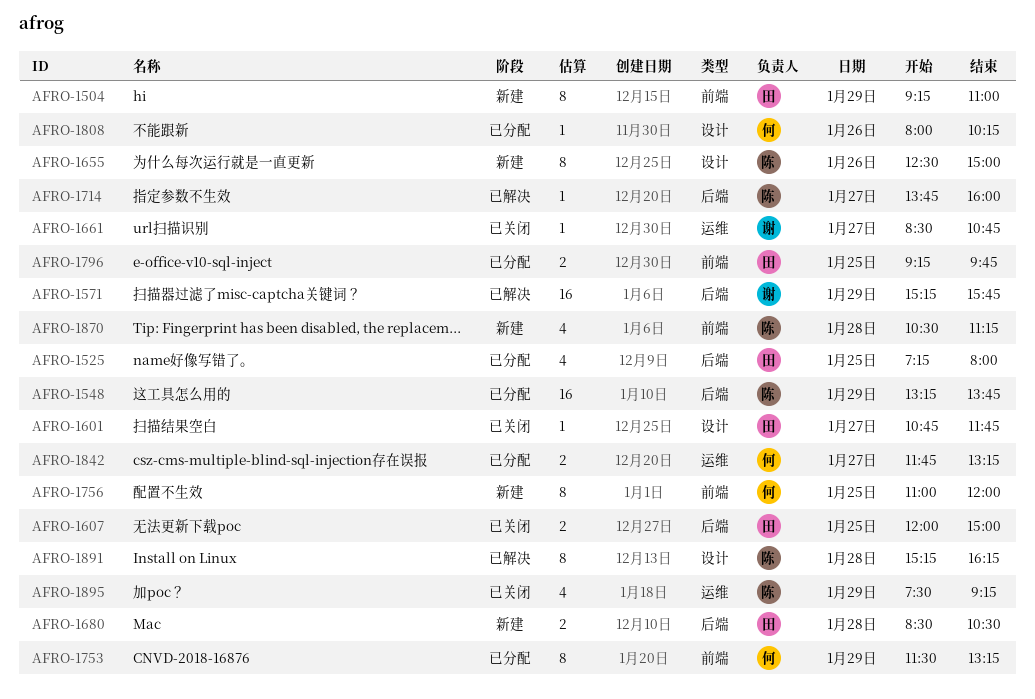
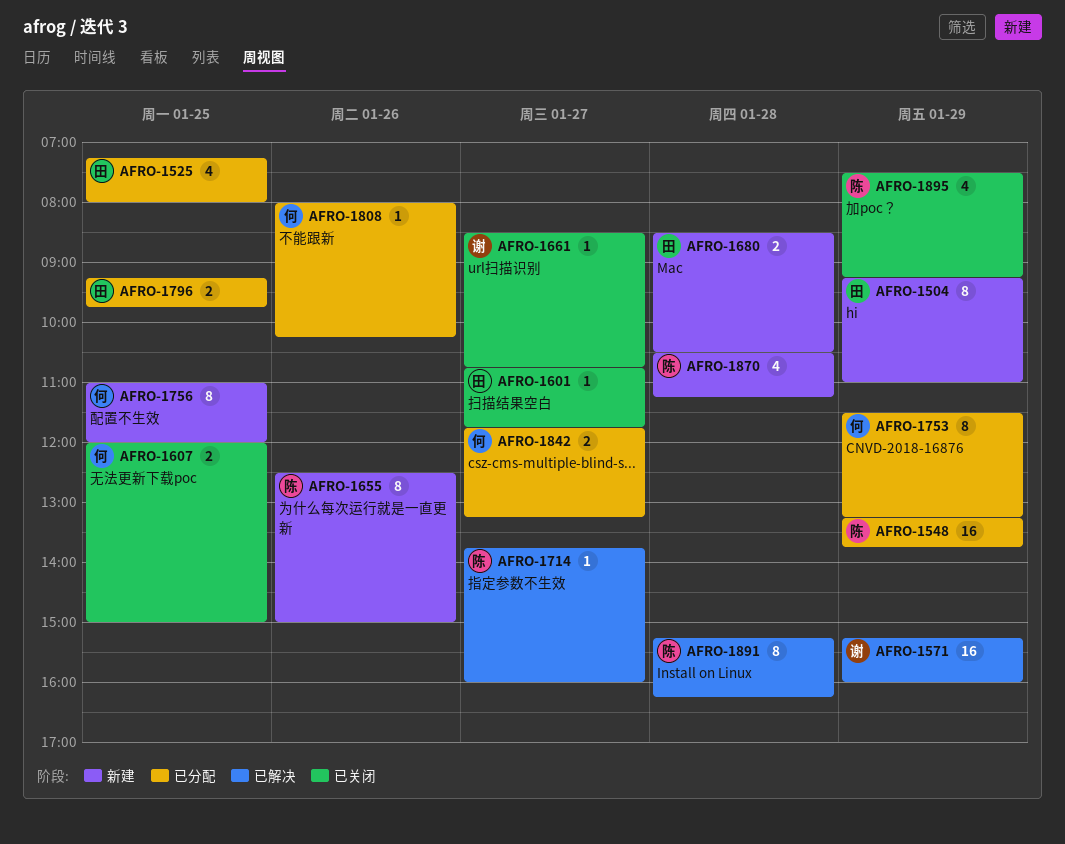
AFRO-1571, ends: 15:45 -> 16:00
AFRO-1607, owner: 田 -> 何

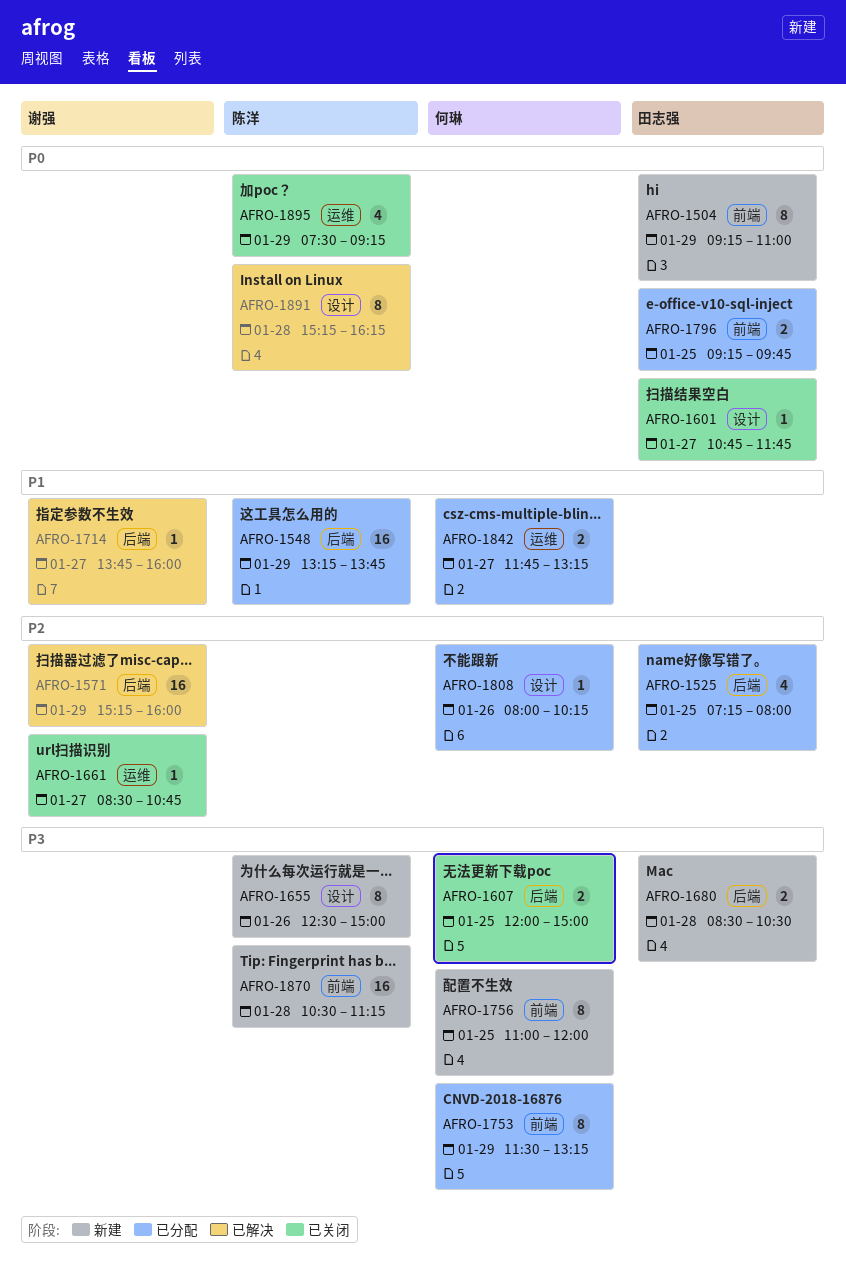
AFRO-1714, owner: 陈洋 -> 谢强
AFRO-1870, estimate: 4 -> 16

